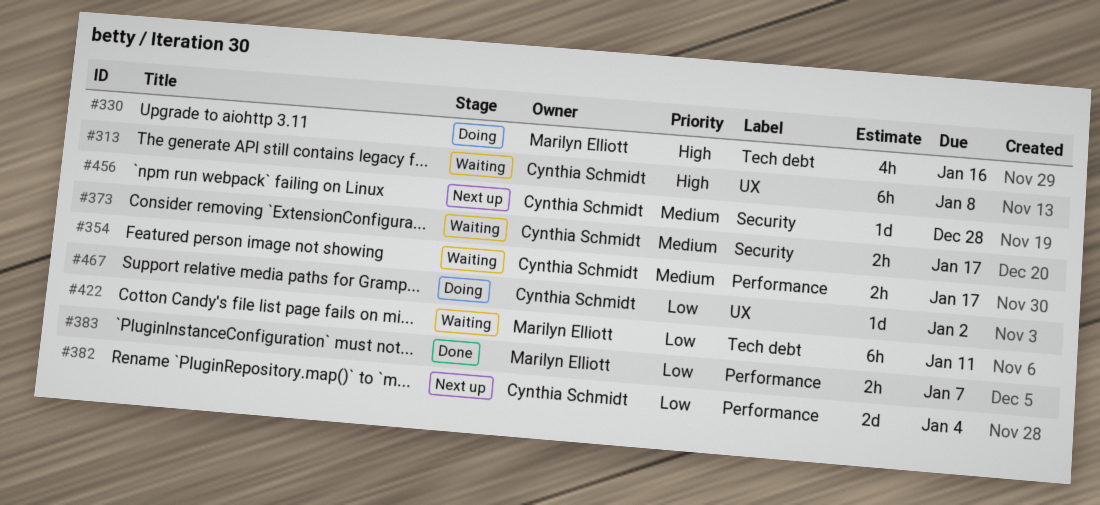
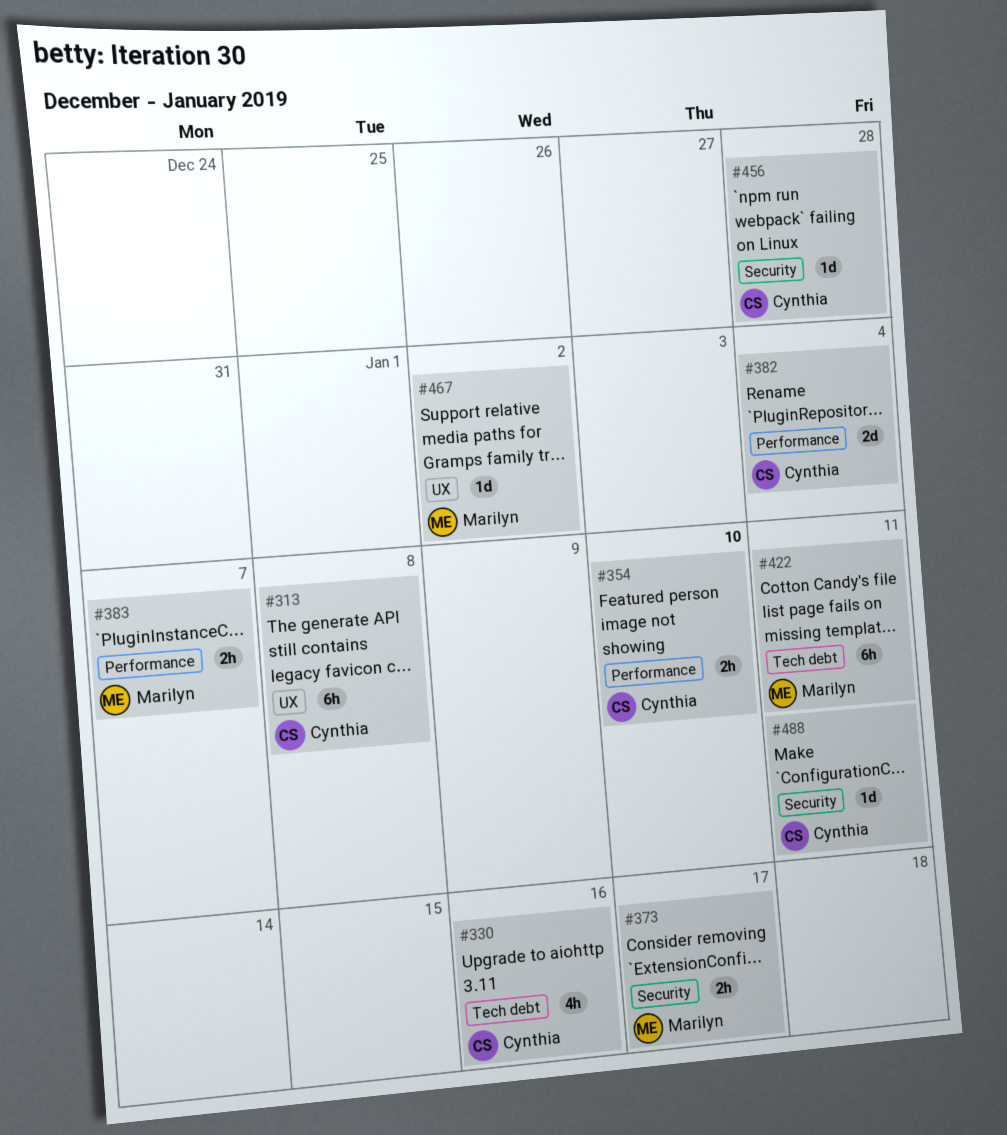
#330, owner: Marilyn Elliott -> Cynthia Schmidt
#354, due: Jan 17 -> Jan 10
#373, owner: Cynthia Schmidt -> Marilyn Elliott
#467, owner: Cynthia Schmidt -> Marilyn Elliott
#488: none -> present

